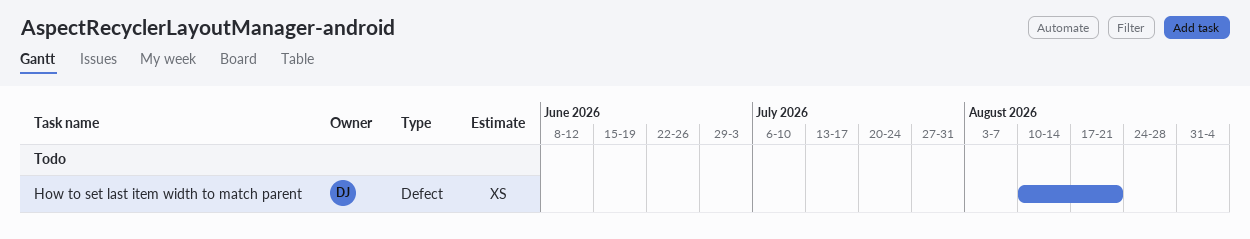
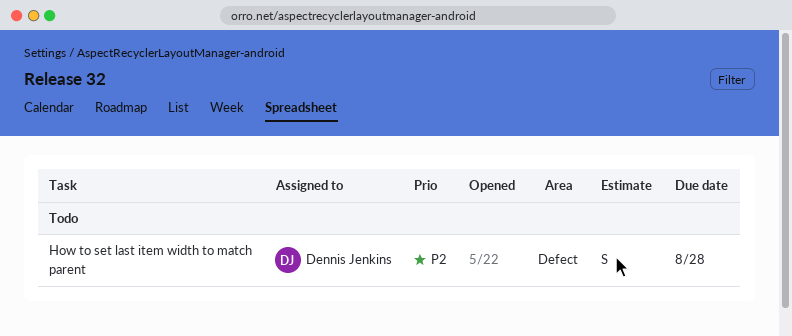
How to set last item width to match parent, estimate: XS -> S
How to set last item width to match parent, due: Aug 21 -> Aug 28

